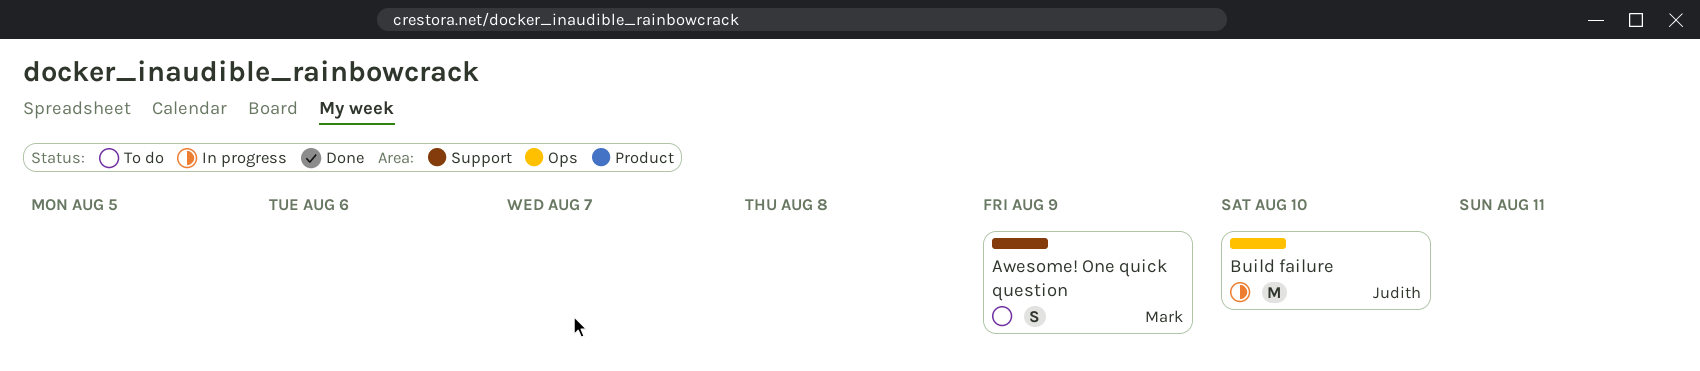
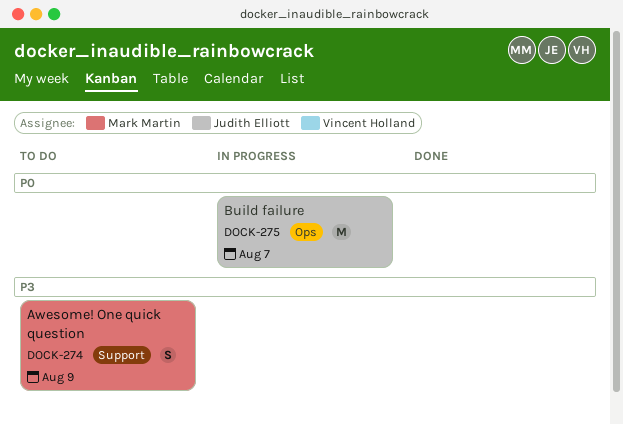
Build failure, due: Aug 10 -> Aug 7

